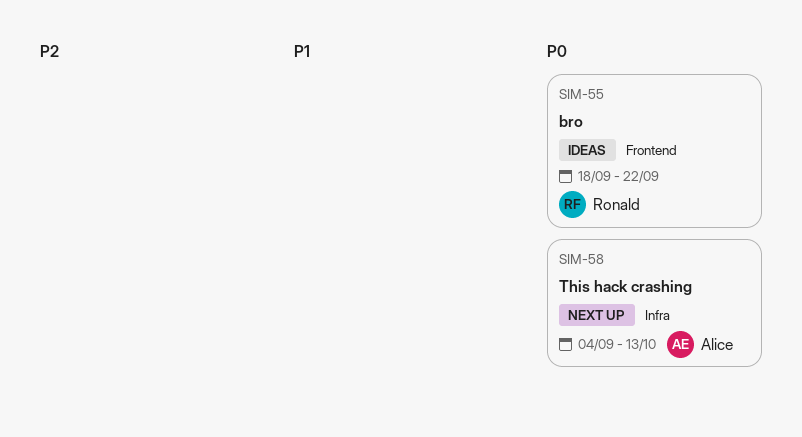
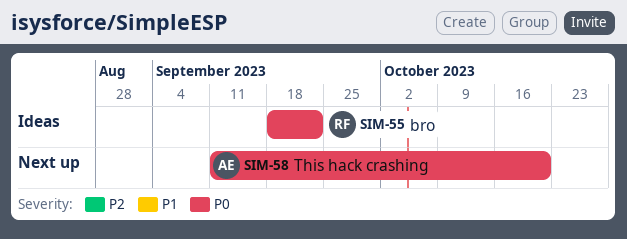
SIM-58, start: Sep 4 -> Sep 11
SIM-58, due: Oct 13 -> Oct 20

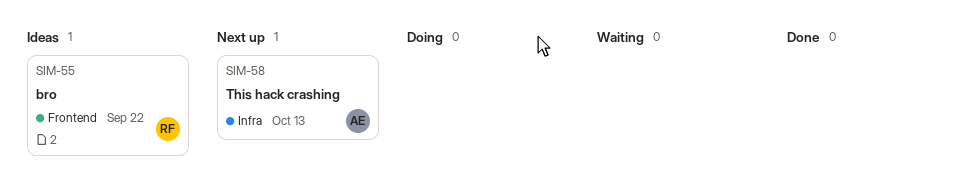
SIM-58, due: Oct 20 -> Oct 13

